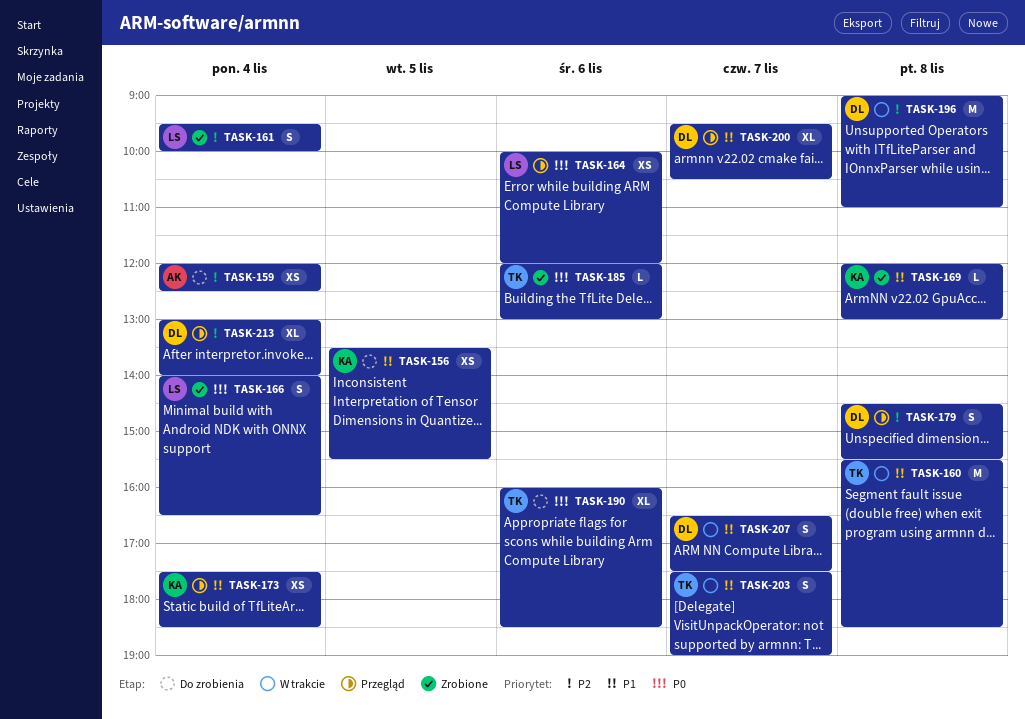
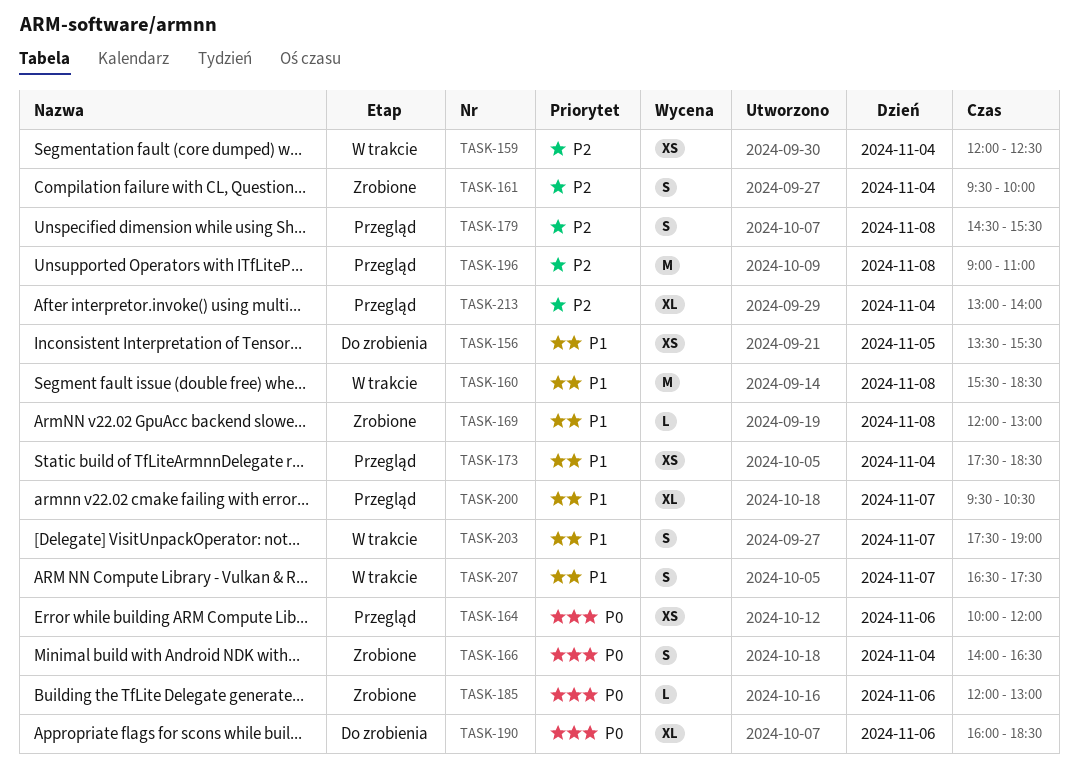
TASK-159, status: Do zrobienia -> W trakcie
TASK-196, status: W trakcie -> Przegląd

